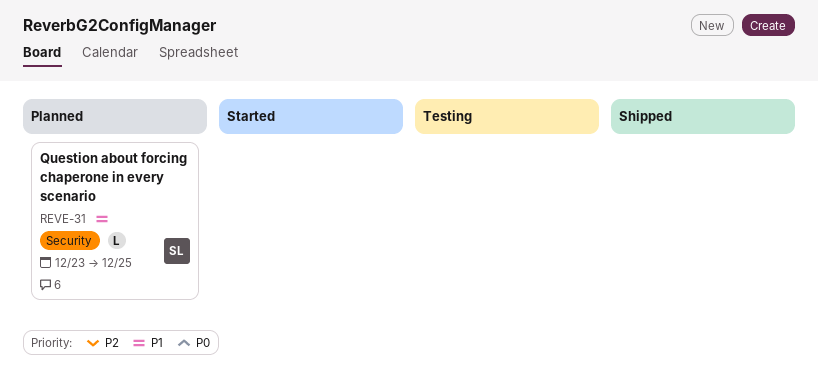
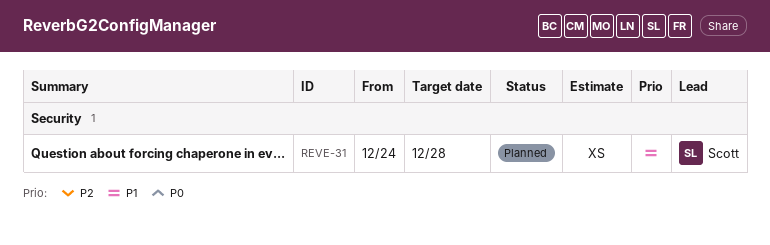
REVE-31, estimate: L -> XS
REVE-31, start: Dec 23 -> Dec 24
REVE-31, due: Dec 25 -> Dec 28

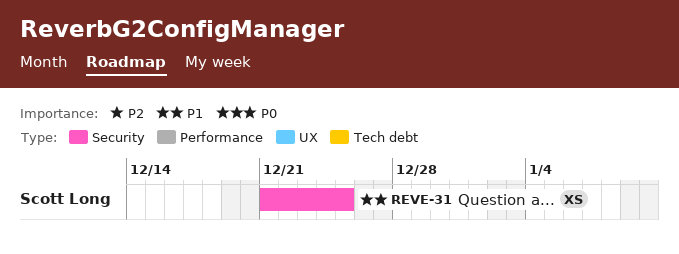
REVE-31, start: Dec 24 -> Dec 21
REVE-31, due: Dec 28 -> Dec 25

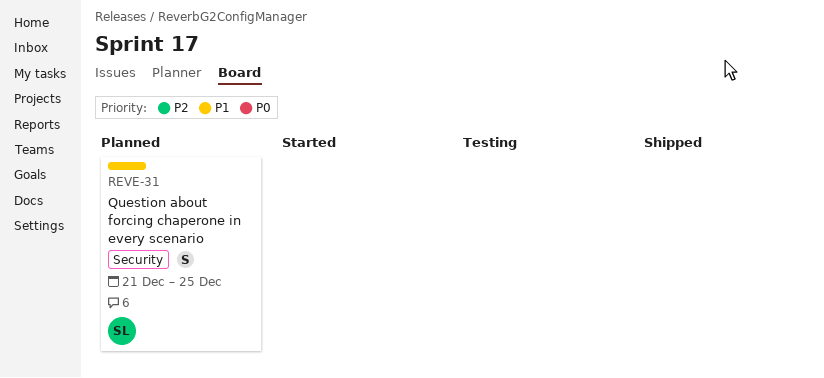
REVE-31, estimate: XS -> S

